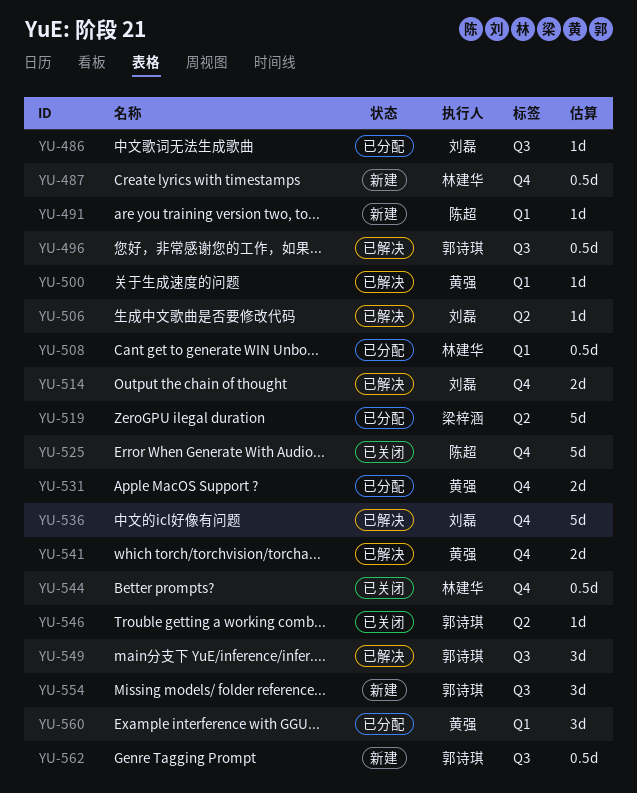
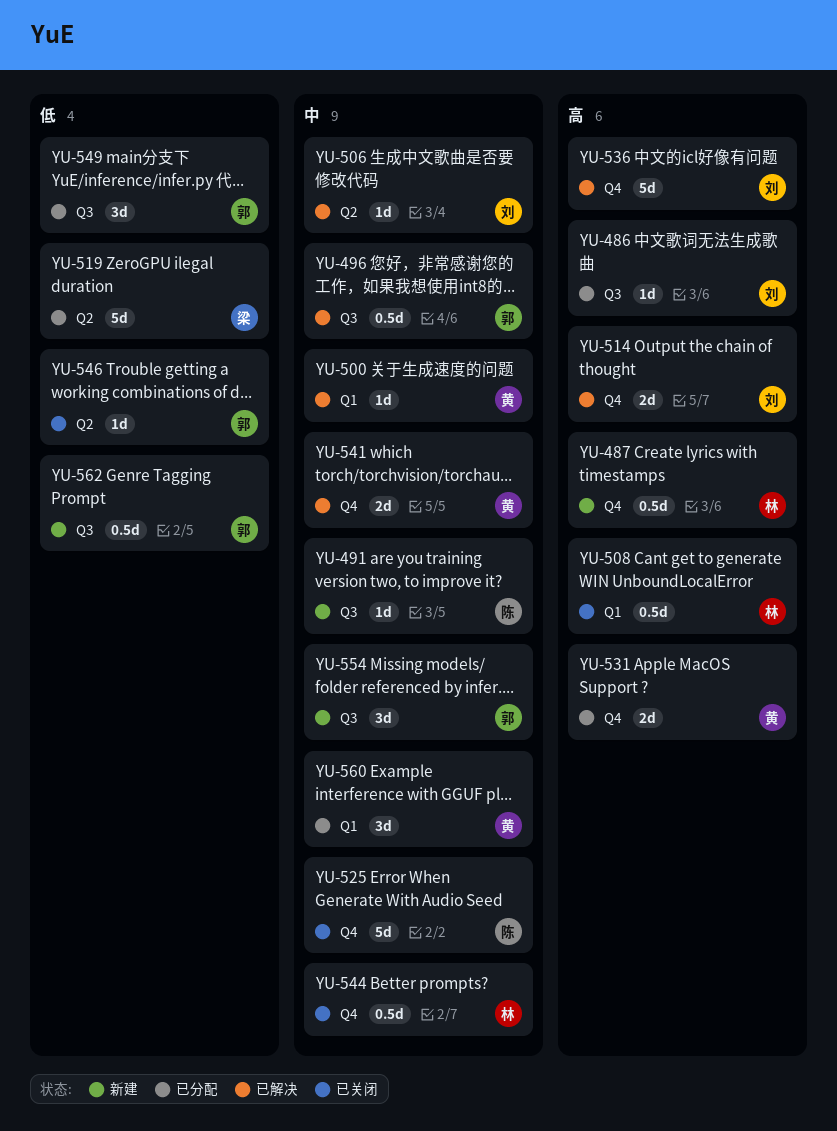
YU-491, label: Q1 -> Q3
YU-508, status: 已分配 -> 已关闭
YU-549, status: 已解决 -> 已分配

